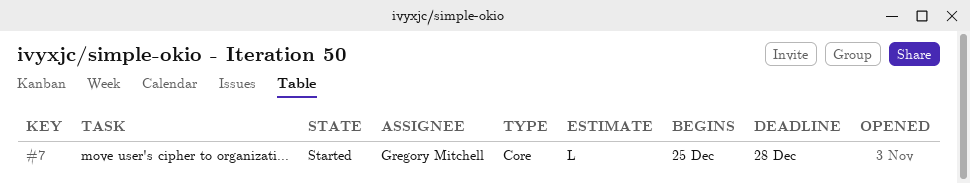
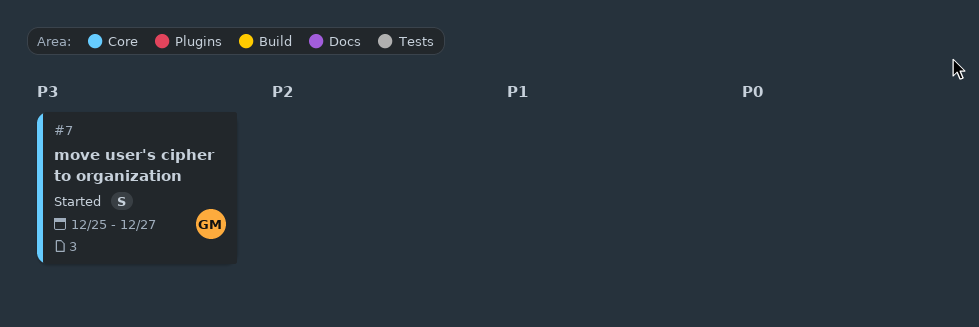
#7, estimate: L -> S
#7, due: Dec 28 -> Dec 27

